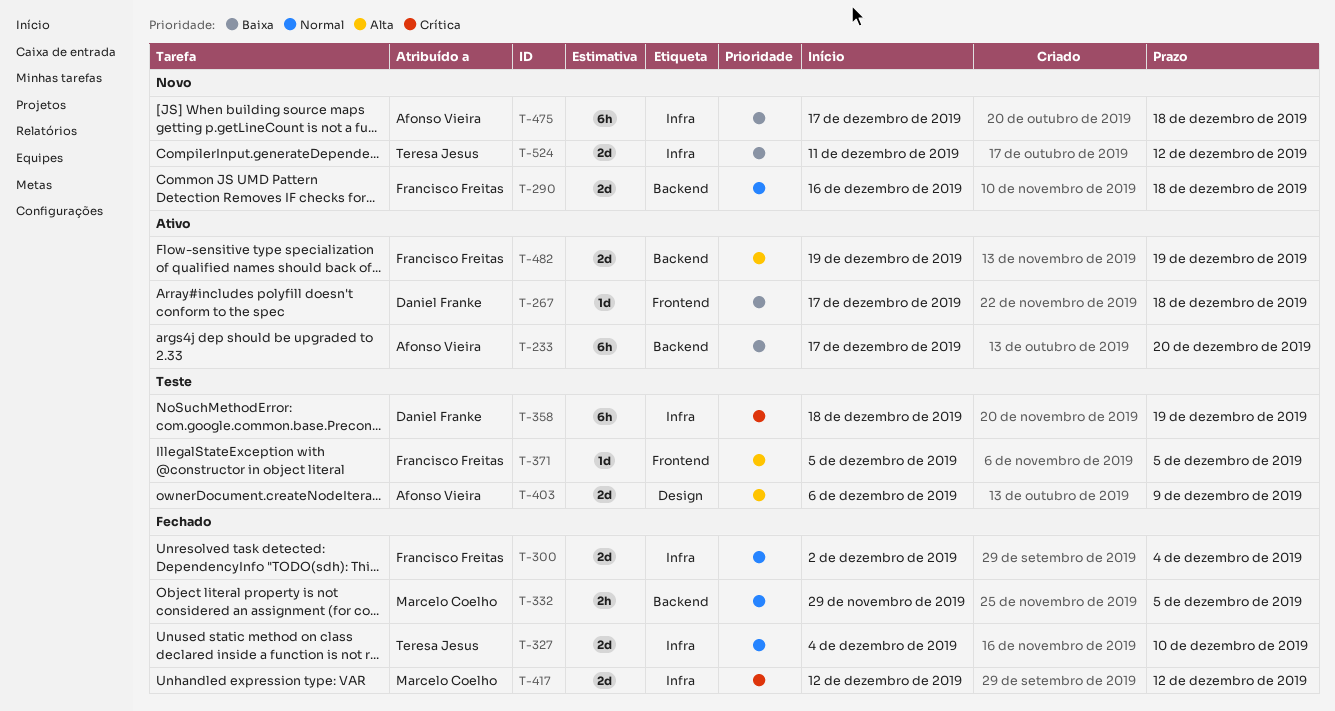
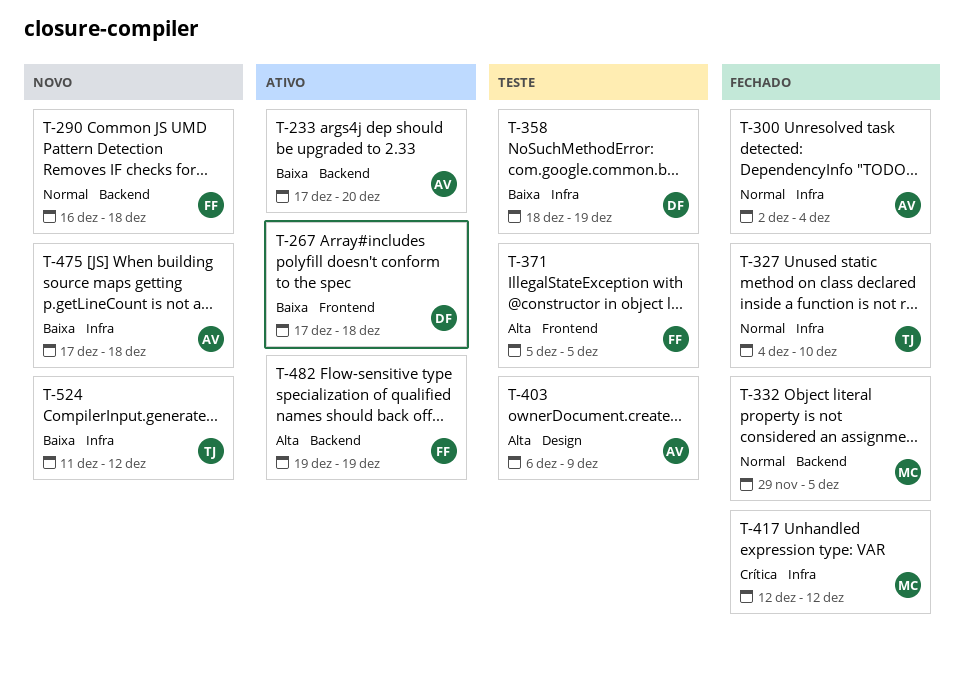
T-300, owner: Francisco Freitas -> Afonso Vieira
T-358, priority: Crítica -> Baixa

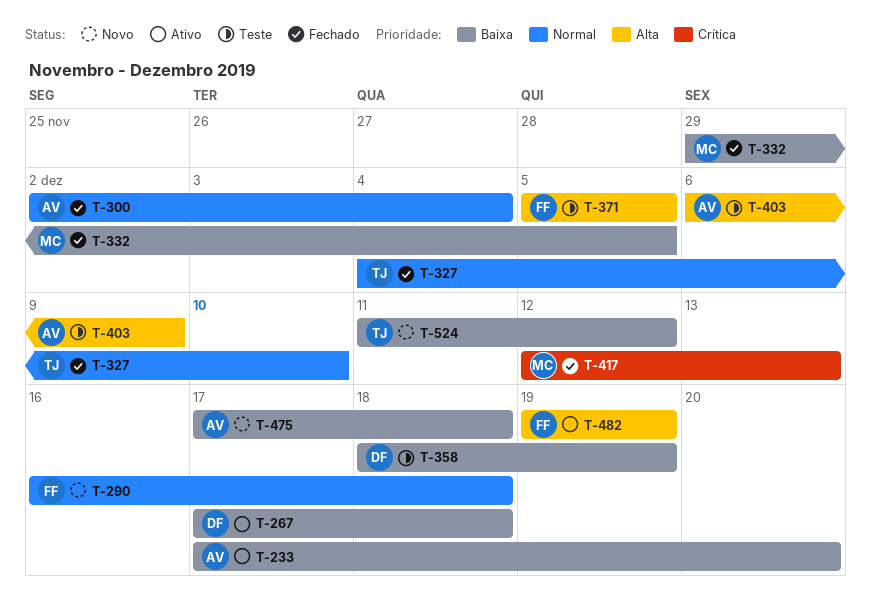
T-332, priority: Normal -> Baixa
T-417, due: Dec 12 -> Dec 13

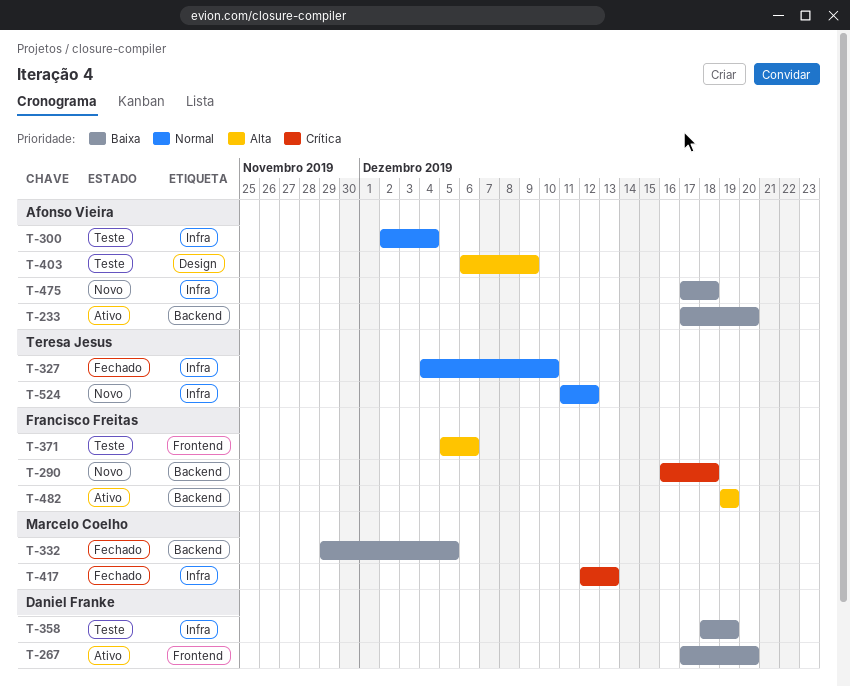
T-267, due: Dec 18 -> Dec 20
T-290, priority: Normal -> Crítica
T-300, status: Fechado -> Teste
T-371, due: Dec 5 -> Dec 6
T-524, priority: Baixa -> Normal

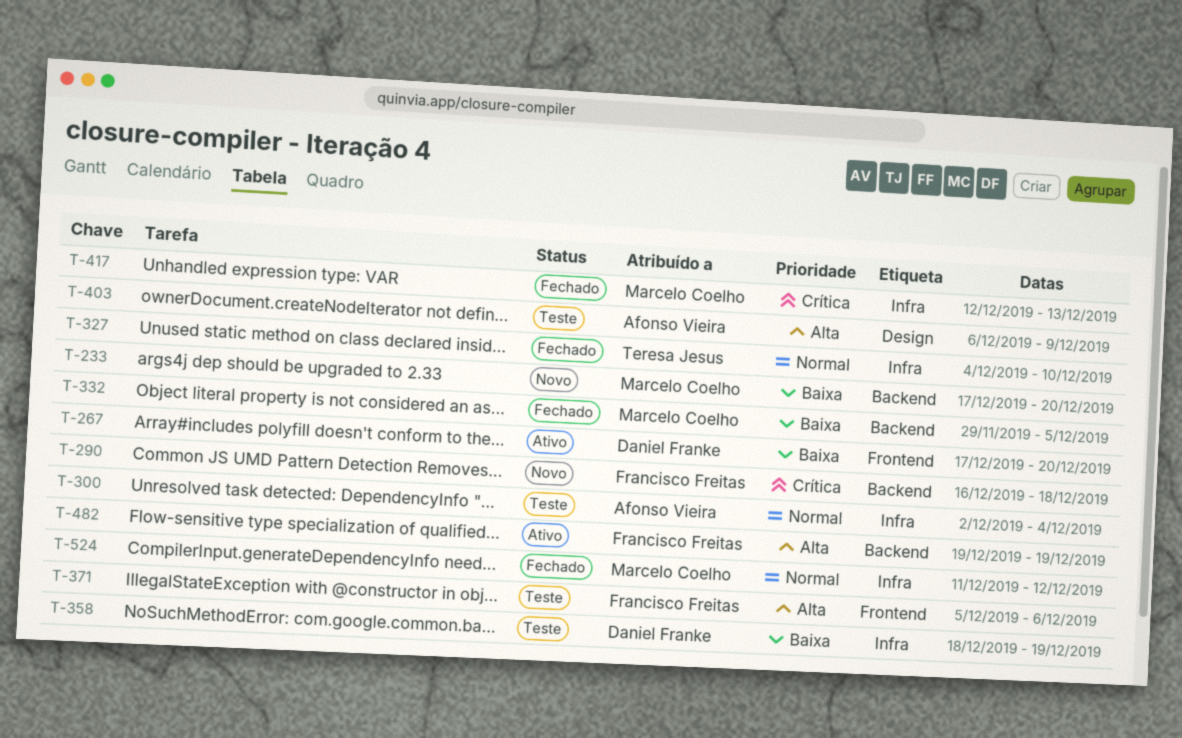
T-233, status: Ativo -> Novo
T-233, owner: Afonso Vieira -> Marcelo Coelho
T-475: present -> none
T-524, status: Novo -> Fechado
T-524, owner: Teresa Jesus -> Marcelo Coelho

